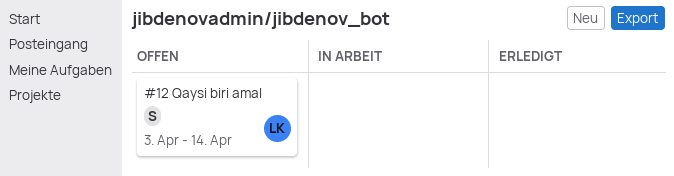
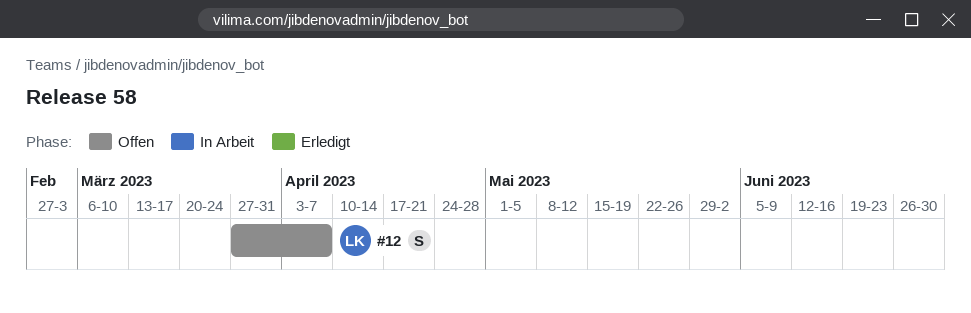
#12, start: Apr 3 -> Mar 27
#12, due: Apr 14 -> Apr 7

